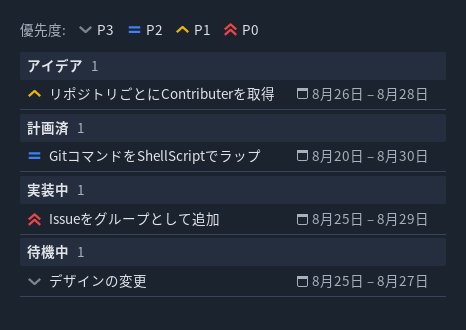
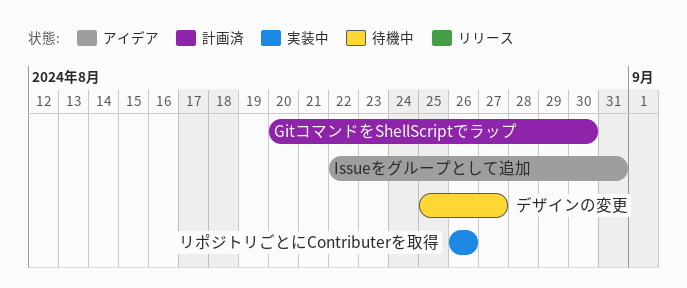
Issueをグループとして追加, status: 実装中 -> アイデア
Issueをグループとして追加, start: Aug 25 -> Aug 22
Issueをグループとして追加, due: Aug 29 -> Aug 31
リポジトリごとにContributerを取得, status: アイデア -> 実装中
リポジトリごとにContributerを取得, due: Aug 28 -> Aug 26

